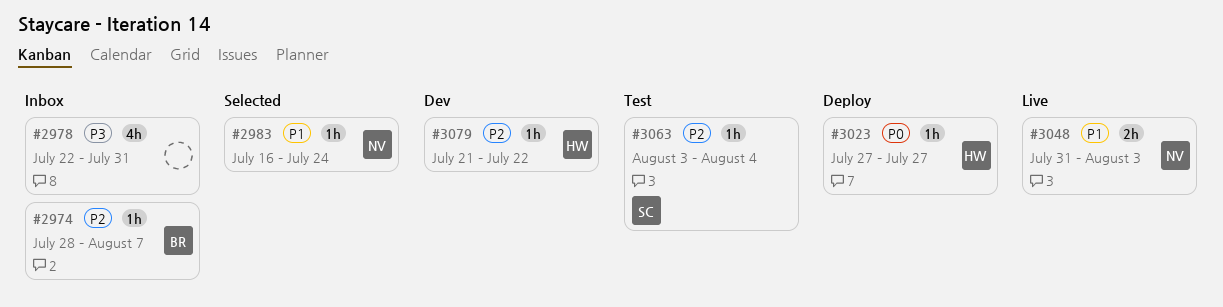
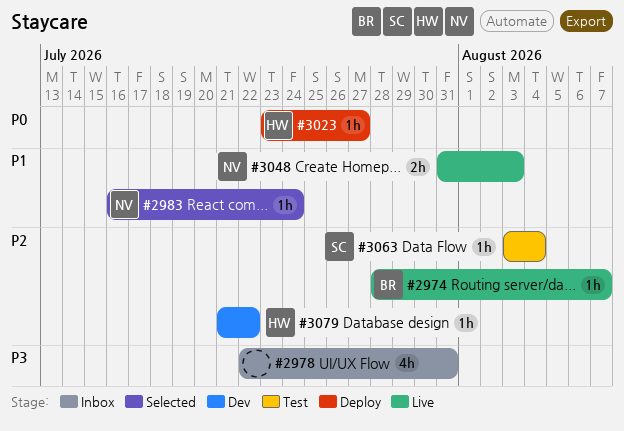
#2974, status: Inbox -> Live
#3023, start: Jul 27 -> Jul 23

